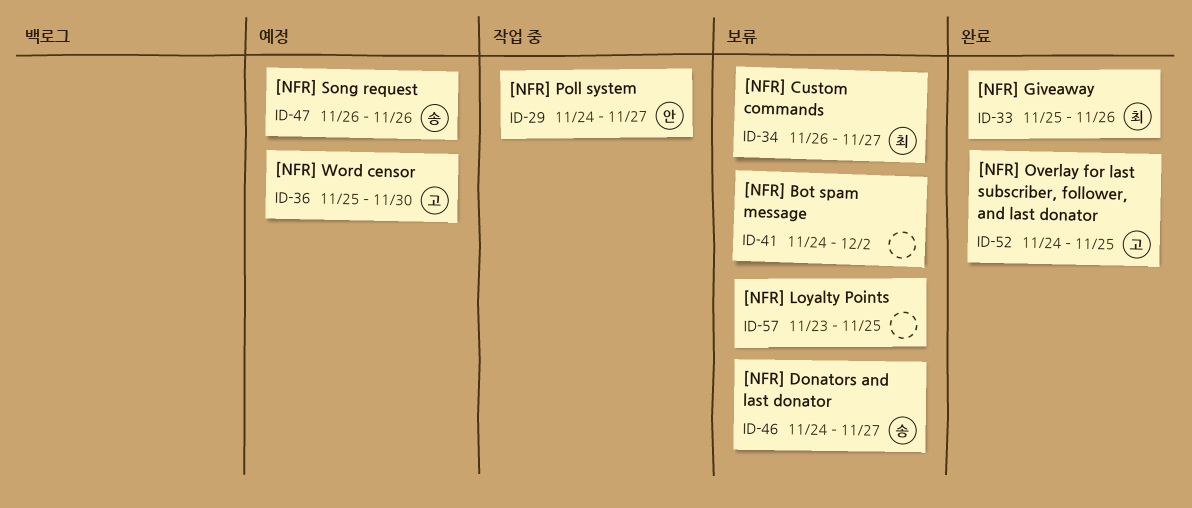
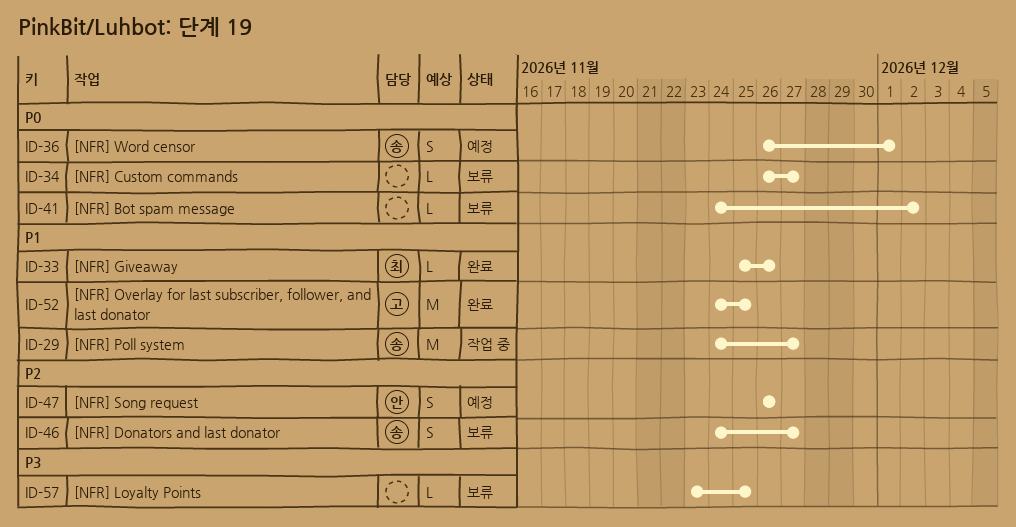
ID-29, owner: 안 -> 송
ID-34, owner: 최 -> none
ID-36, owner: 고 -> 송
ID-36, start: Nov 25 -> Nov 26
ID-36, due: Nov 30 -> Dec 1
ID-47, owner: 송 -> 안

